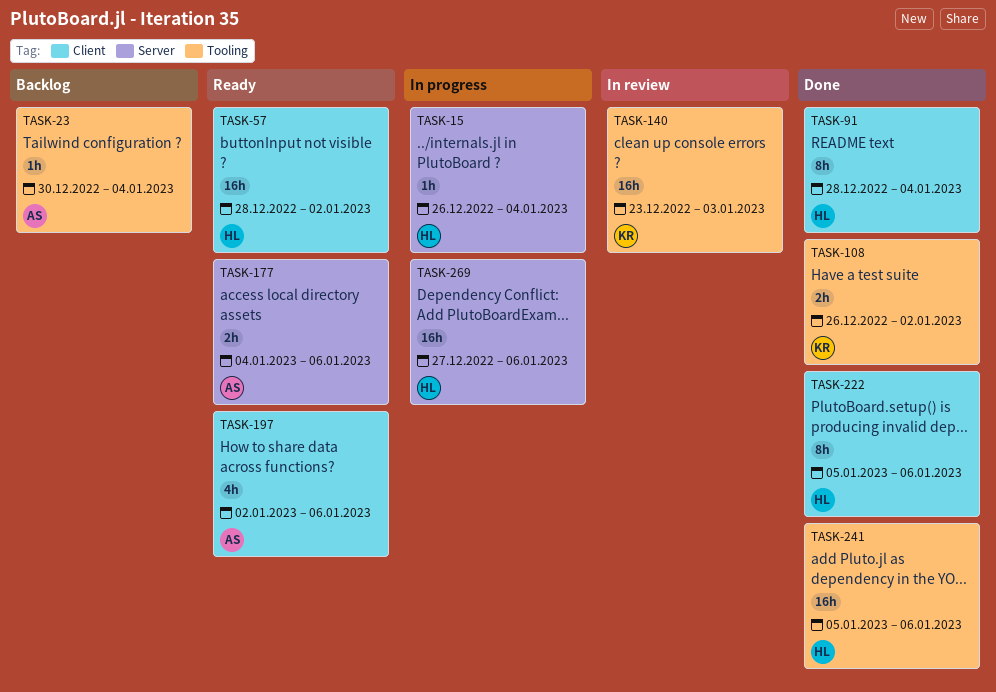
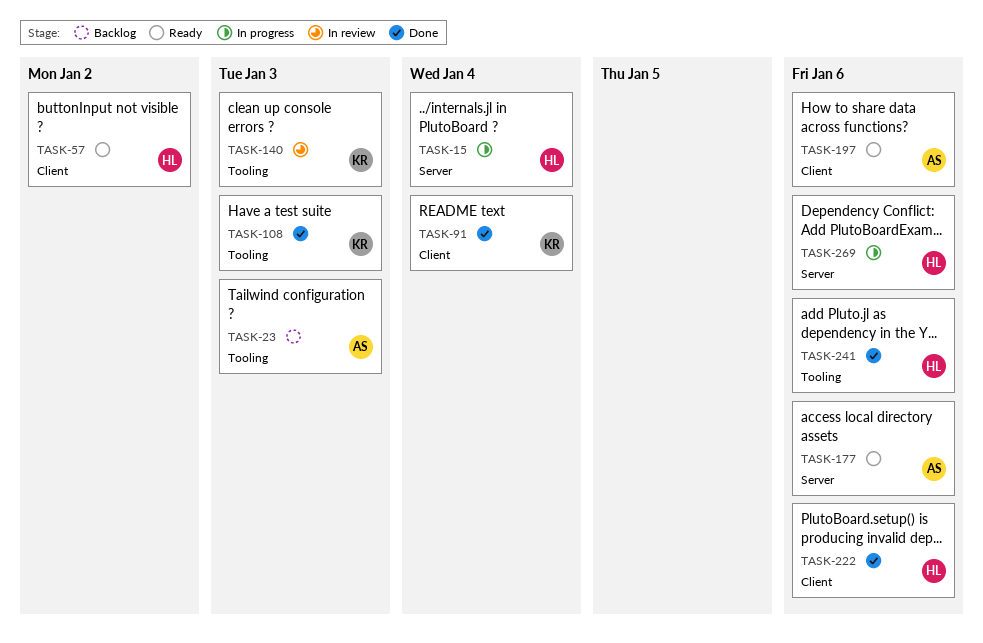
TASK-23, due: Jan 4 -> Jan 3
TASK-91, owner: HL -> KR
TASK-108, due: Jan 2 -> Jan 3

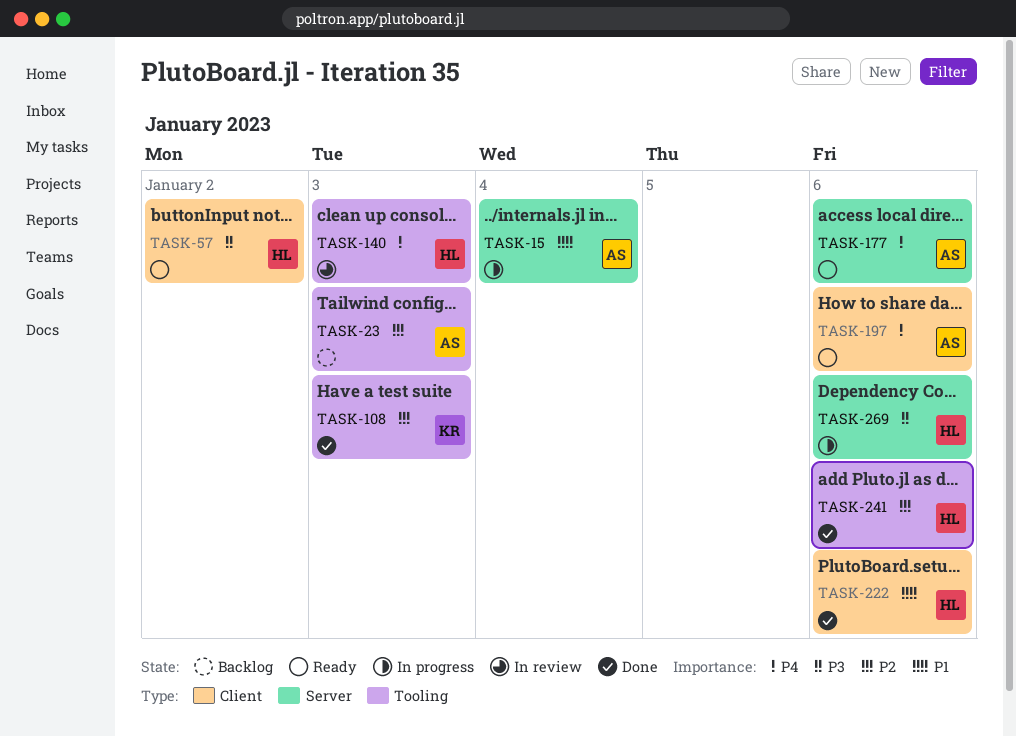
TASK-15, owner: HL -> AS
TASK-91: present -> none
TASK-140, owner: KR -> HL

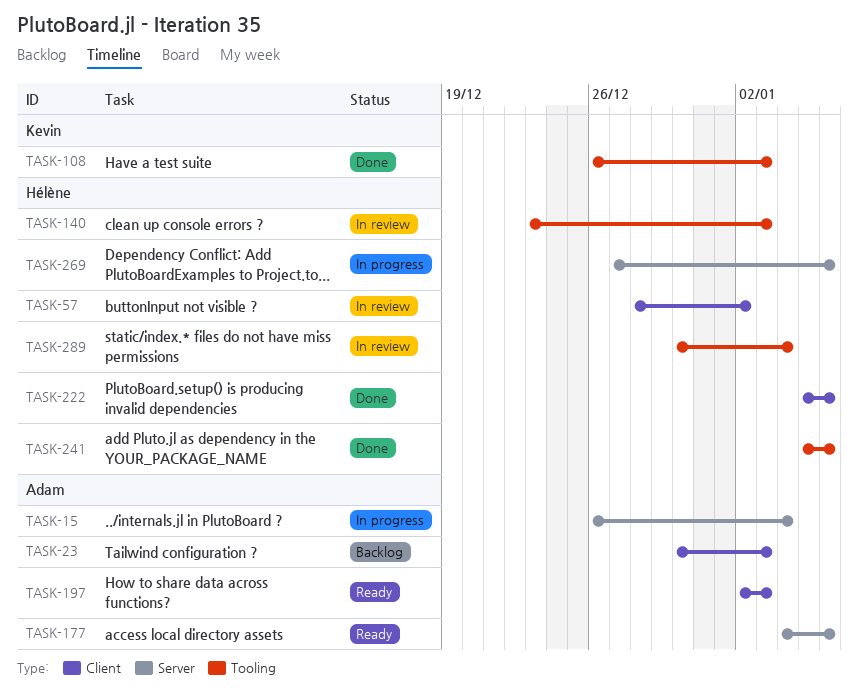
TASK-23, label: Tooling -> Client
TASK-57, status: Ready -> In review
TASK-197, due: Jan 6 -> Jan 3
TASK-289: none -> present

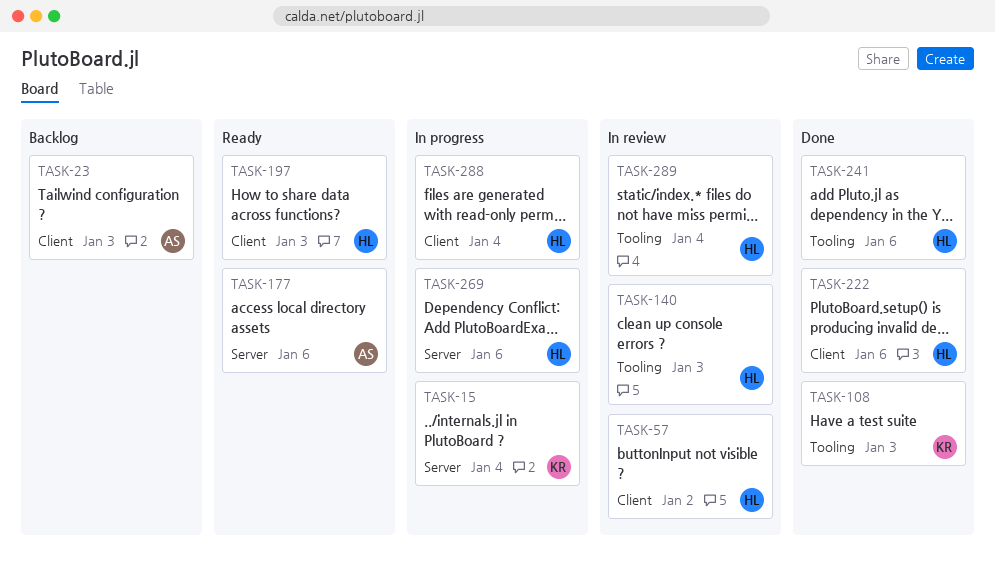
TASK-15, owner: Adam -> Kevin
TASK-197, owner: Adam -> Hélène
TASK-288: none -> present

